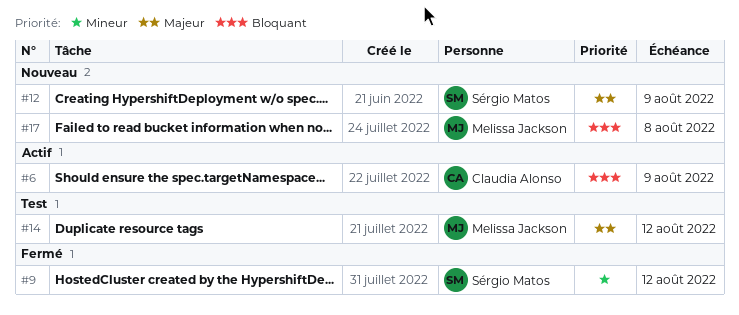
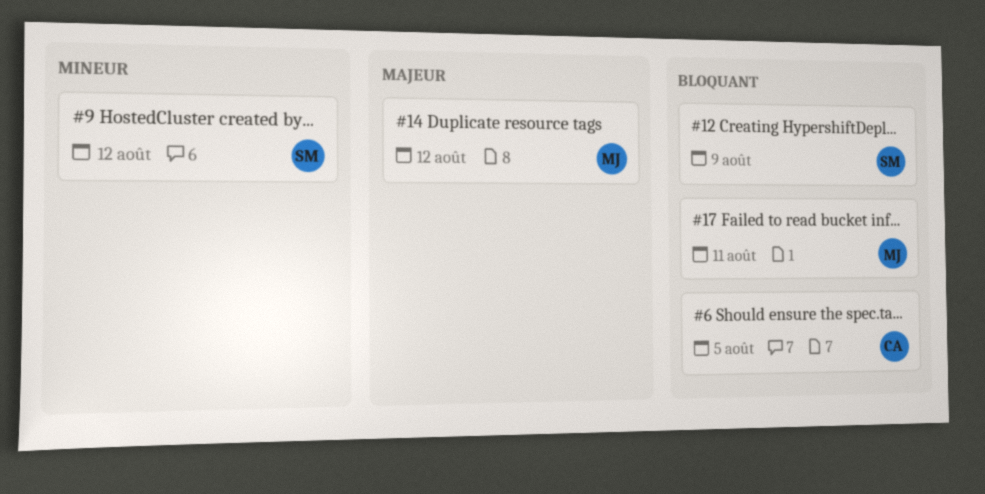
#6, due: Aug 9 -> Aug 5
#12, priority: Majeur -> Bloquant
#17, due: Aug 8 -> Aug 11

